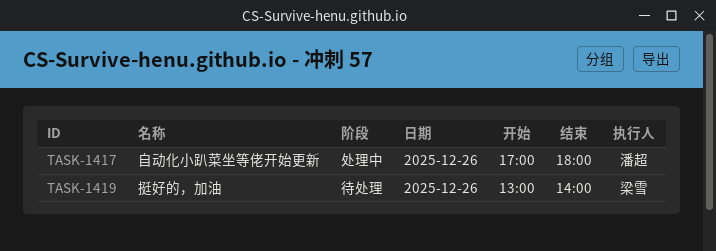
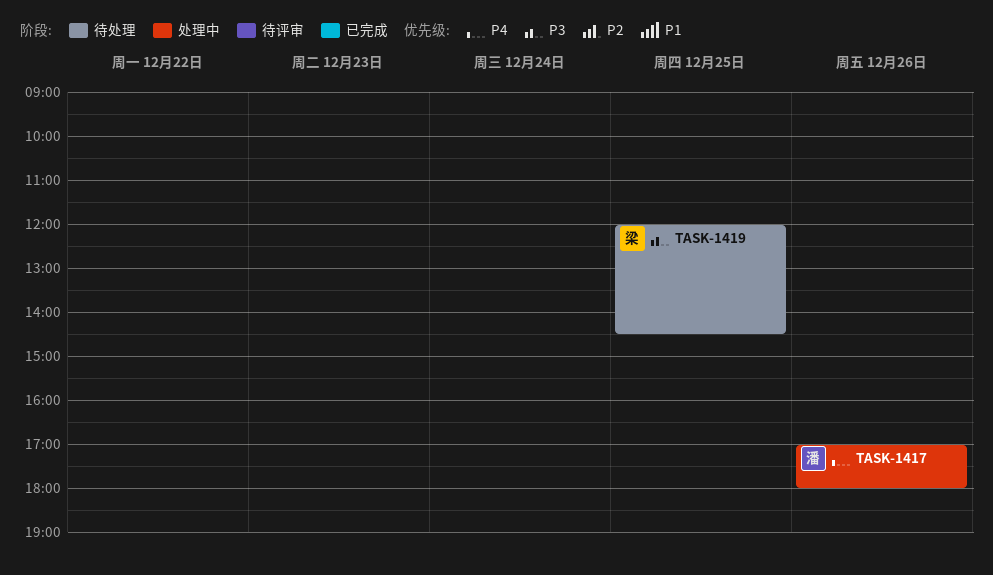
TASK-1419, day: Dec 26 -> Dec 25
TASK-1419, begins: 13:00 -> 12:00
TASK-1419, ends: 14:00 -> 14:30

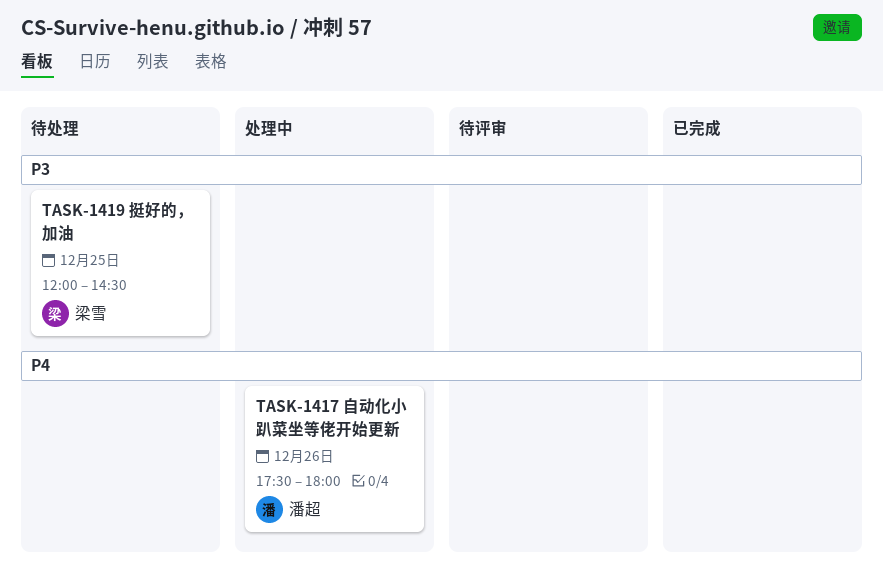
TASK-1417, begins: 17:00 -> 17:30

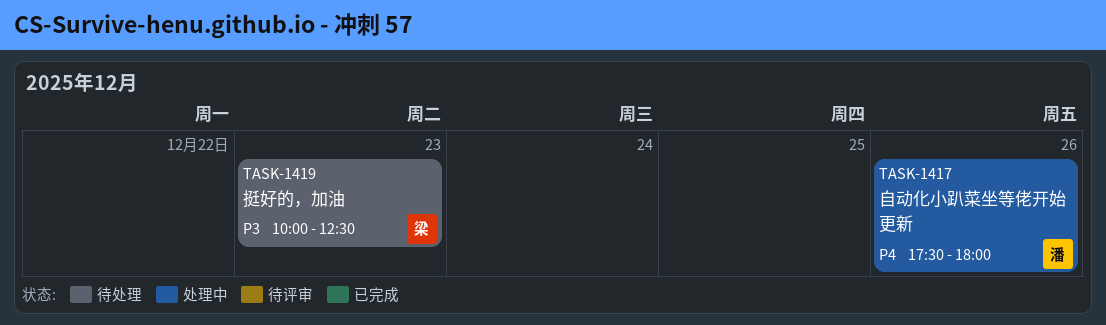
TASK-1419, day: Dec 25 -> Dec 23
TASK-1419, begins: 12:00 -> 10:00
TASK-1419, ends: 14:30 -> 12:30

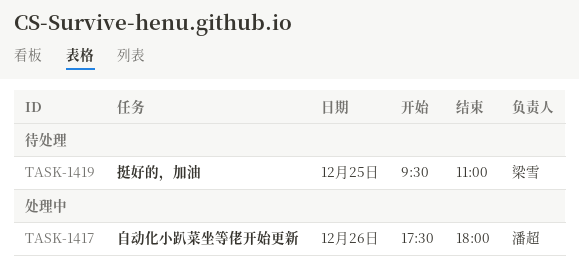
TASK-1419, day: Dec 23 -> Dec 25
TASK-1419, begins: 10:00 -> 09:30
TASK-1419, ends: 12:30 -> 11:00

